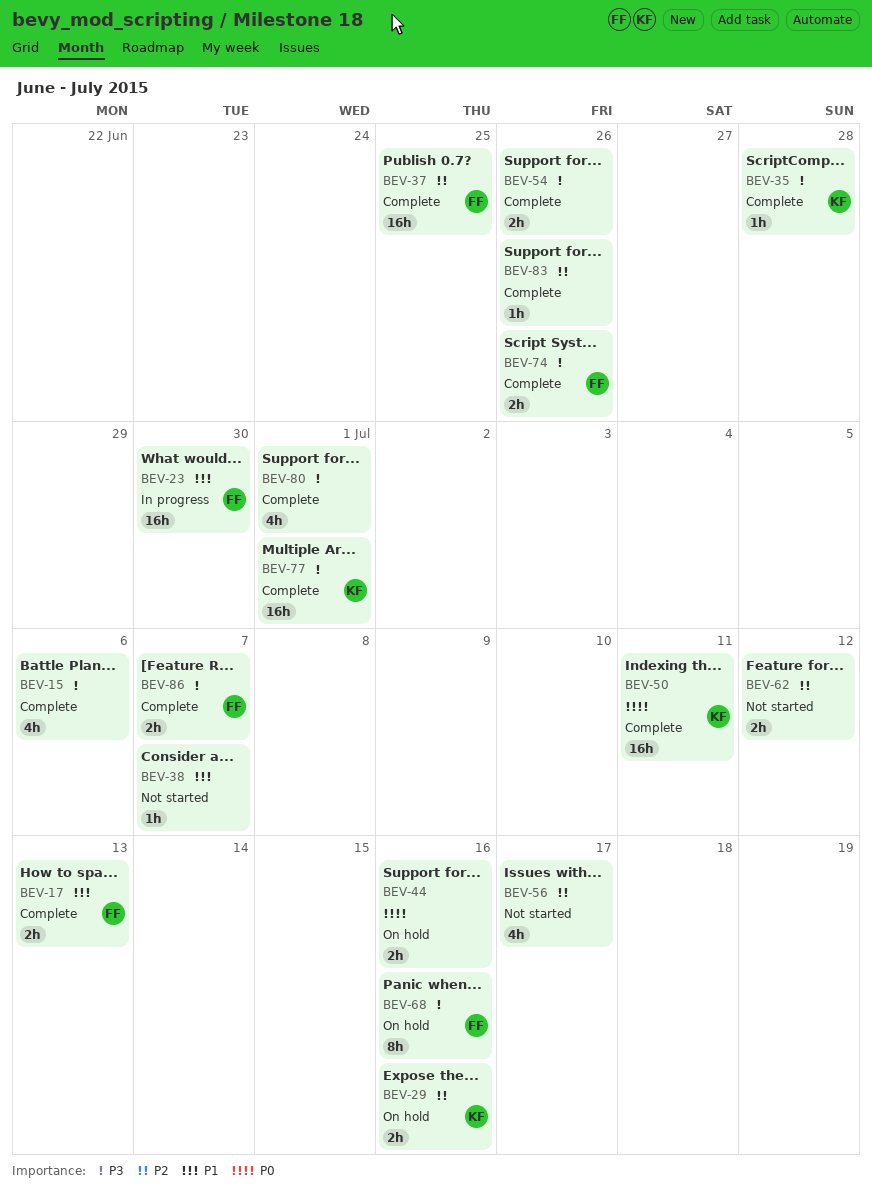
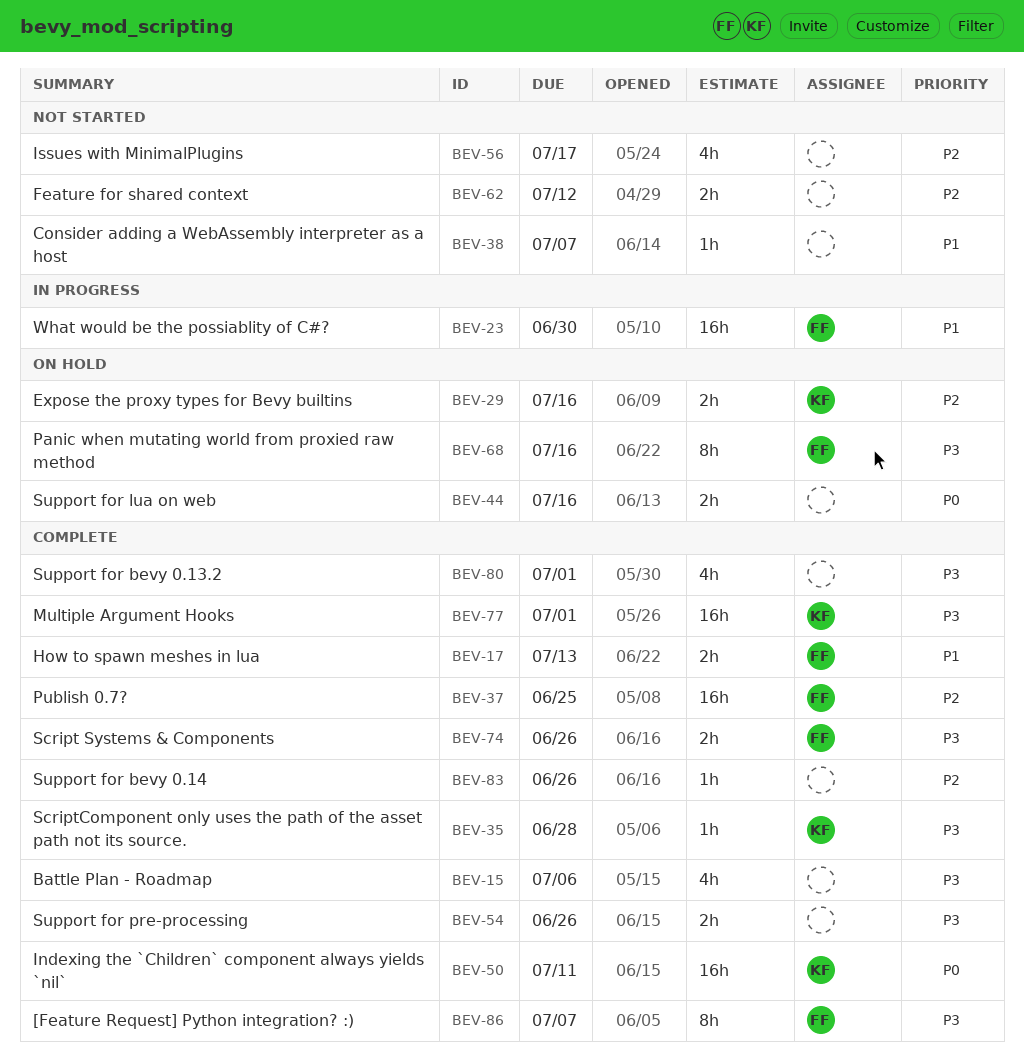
BEV-86, estimate: 2h -> 8h

